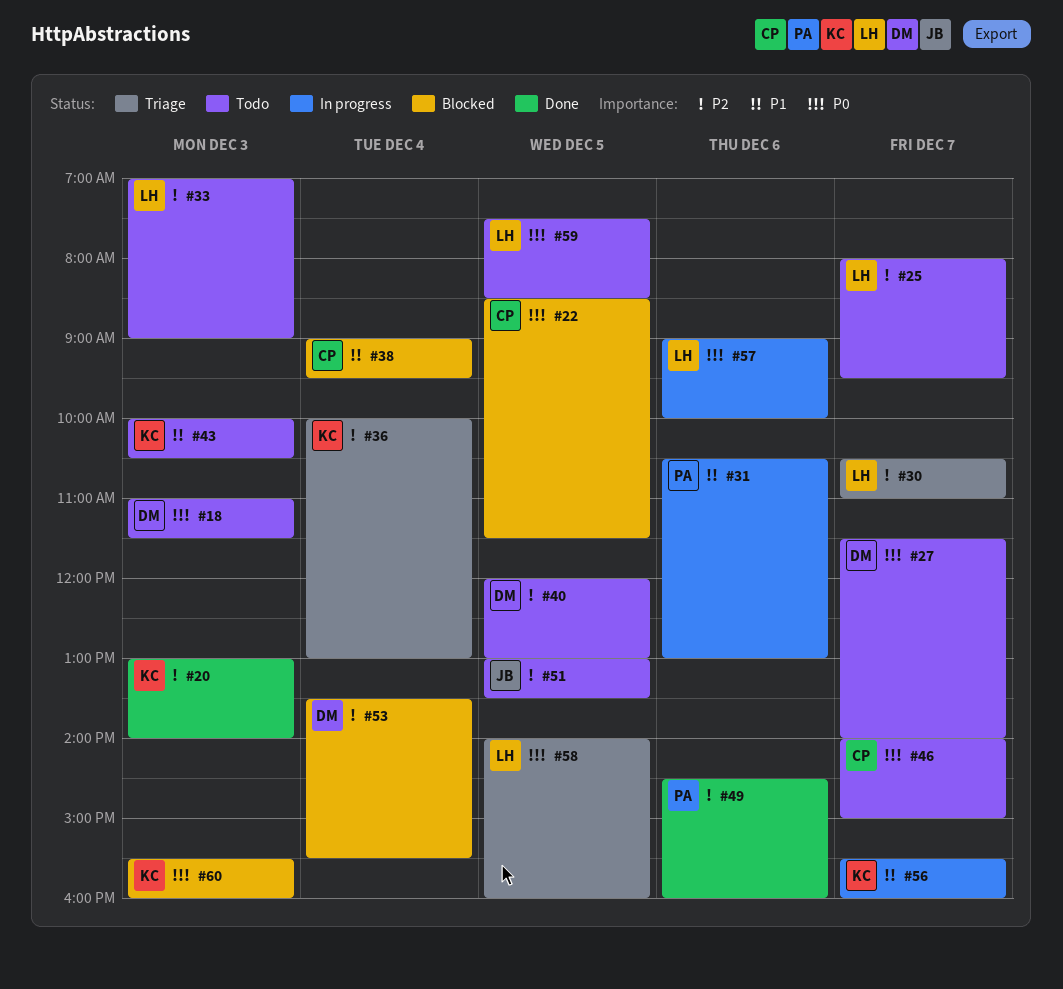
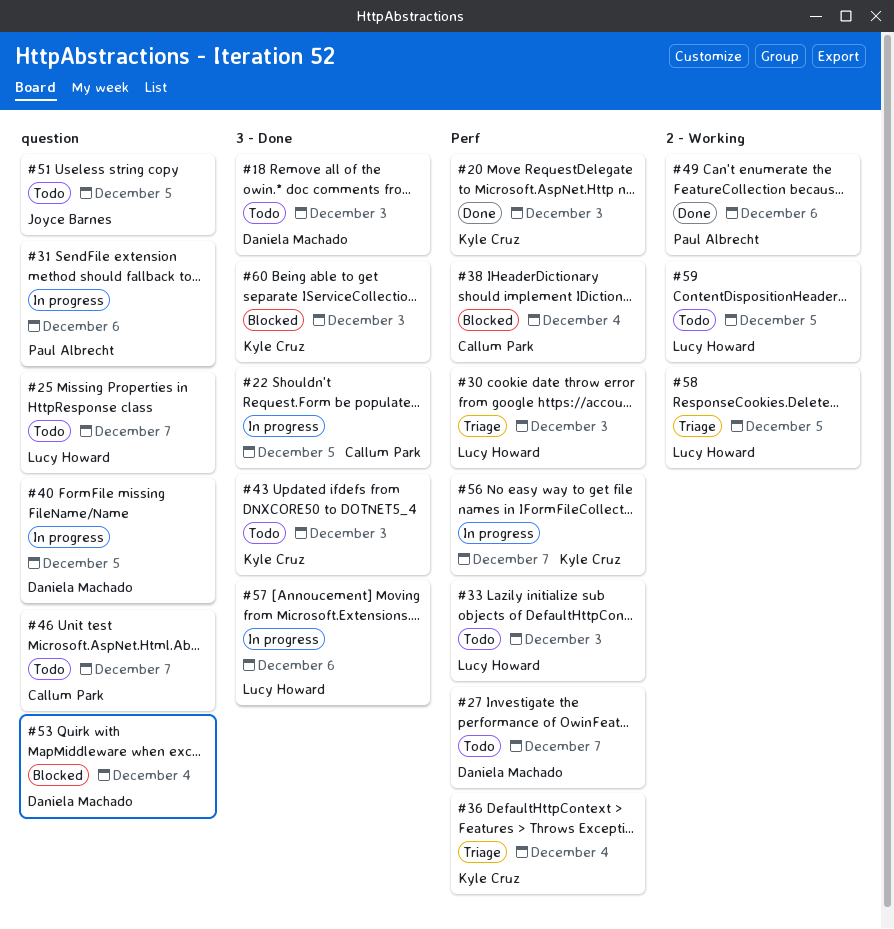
#22, status: Blocked -> In progress
#30, day: Dec 7 -> Dec 3
#40, status: Todo -> In progress

